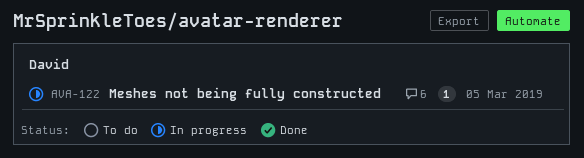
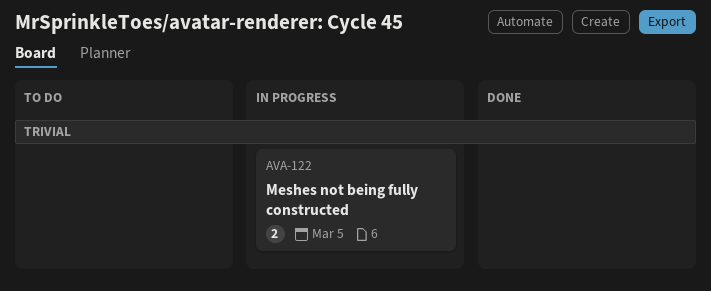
AVA-122, estimate: 1 -> 2

